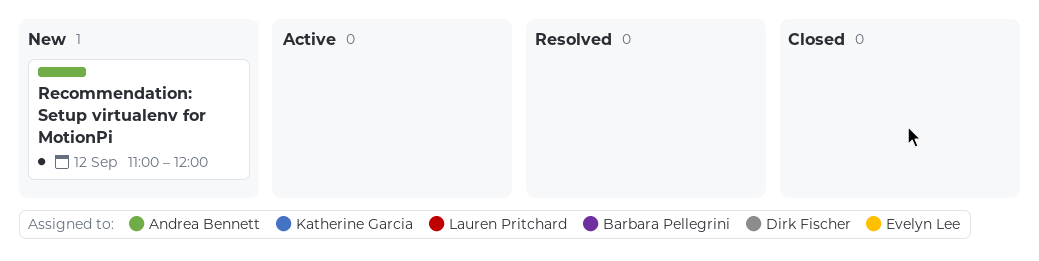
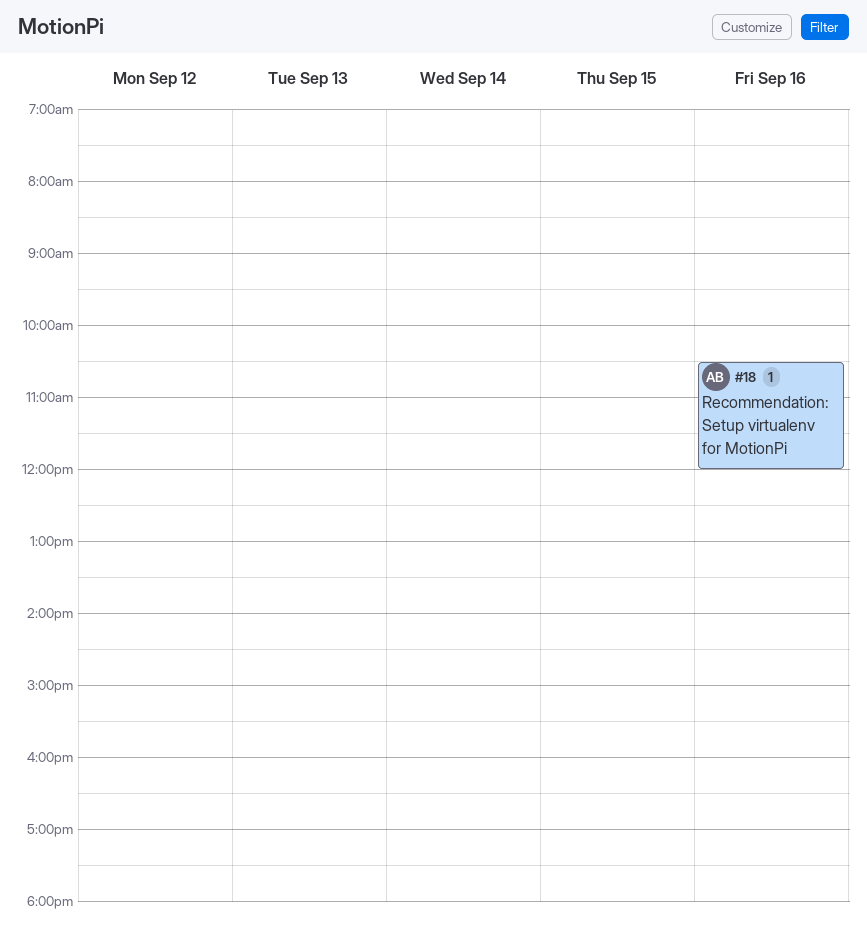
Recommendation: Setup virtualenv for MotionPi, day: Sep 12 -> Sep 16
Recommendation: Setup virtualenv for MotionPi, begins: 11:00 -> 10:30

